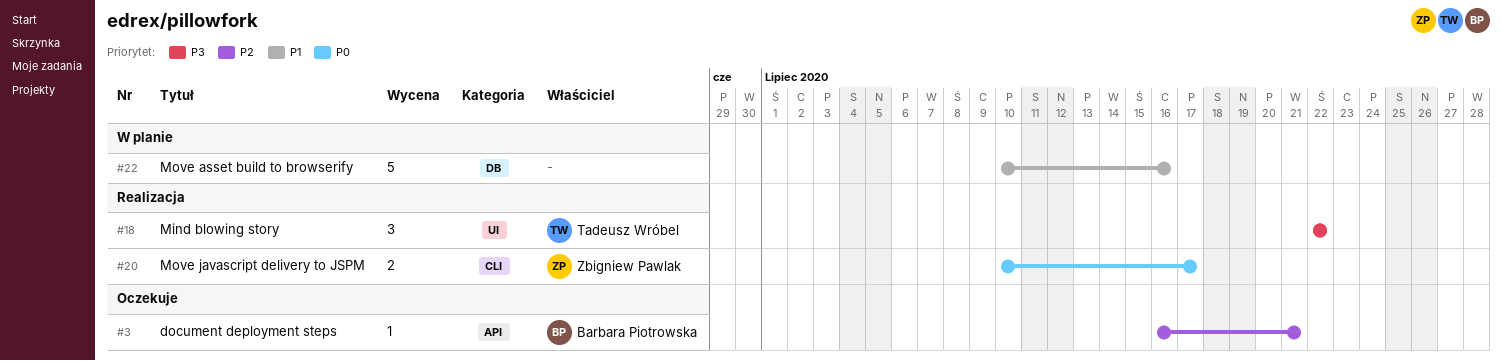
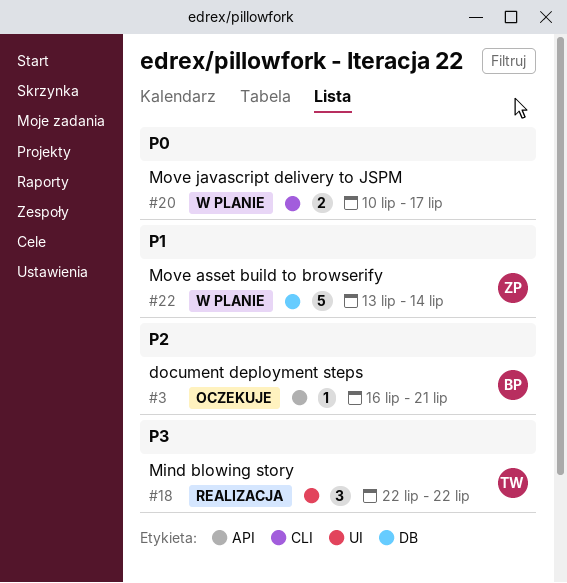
#20, status: Realizacja -> W planie
#20, owner: Zbigniew Pawlak -> none
#22, owner: none -> Zbigniew Pawlak
#22, start: Jul 10 -> Jul 13
#22, due: Jul 16 -> Jul 14

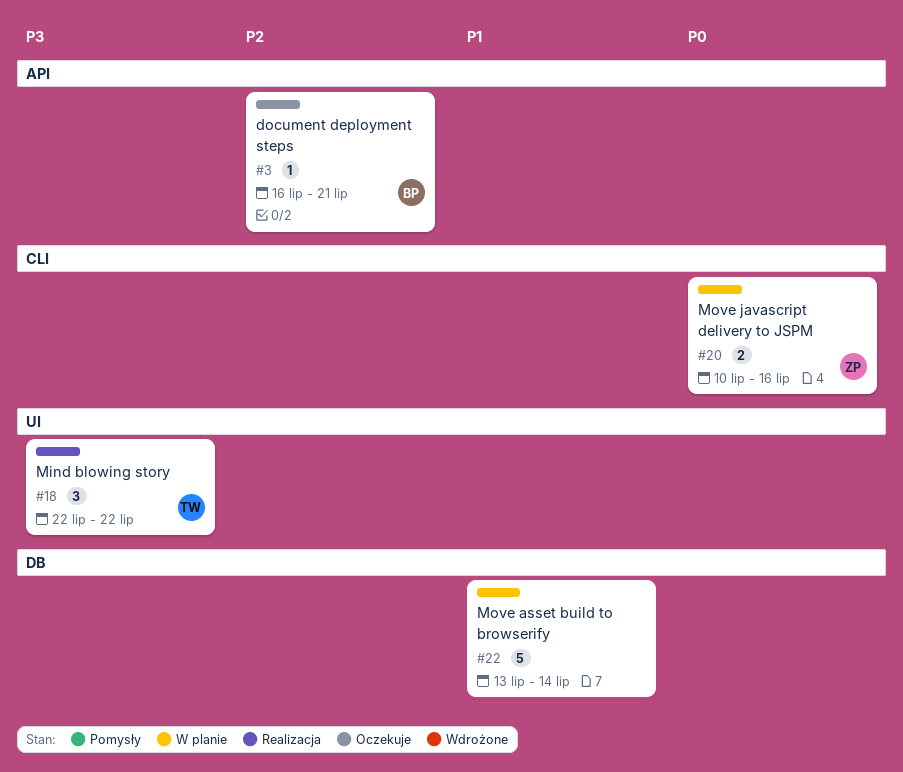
#20, owner: none -> ZP
#20, due: Jul 17 -> Jul 16
#22, owner: ZP -> none

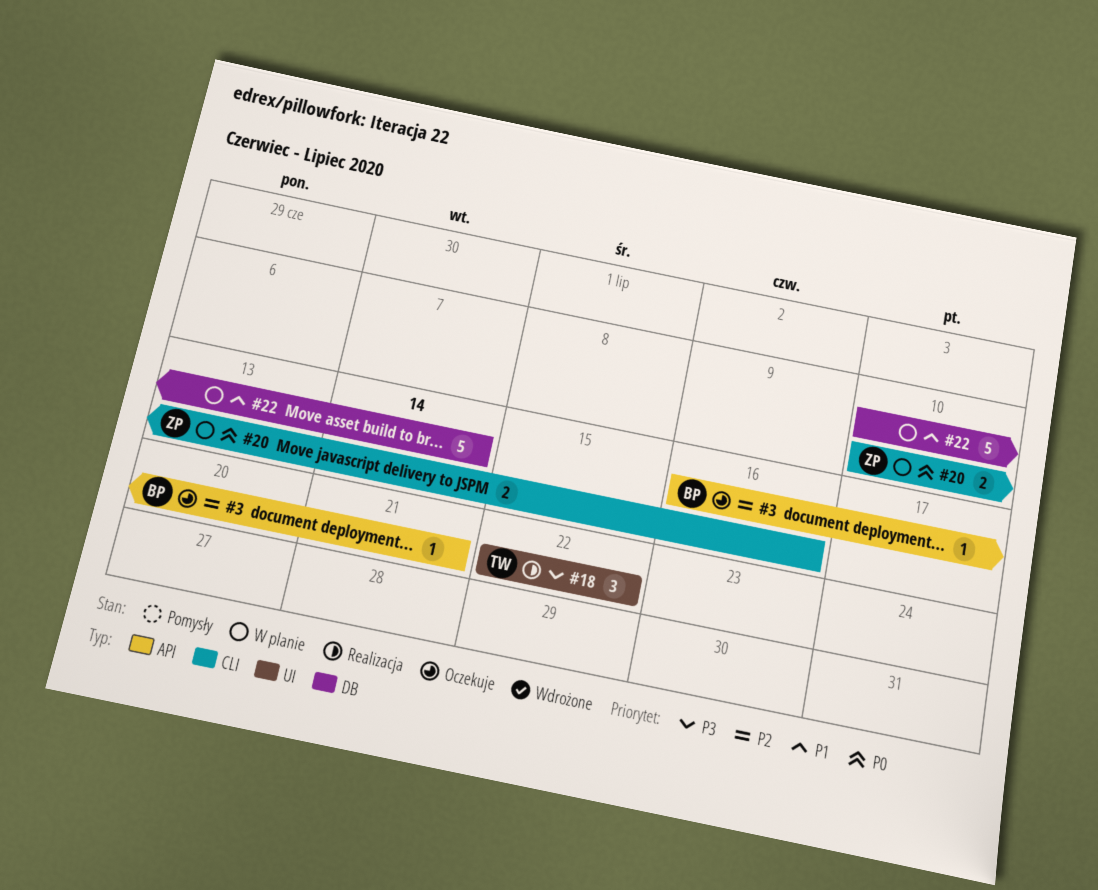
#22, start: Jul 13 -> Jul 10

